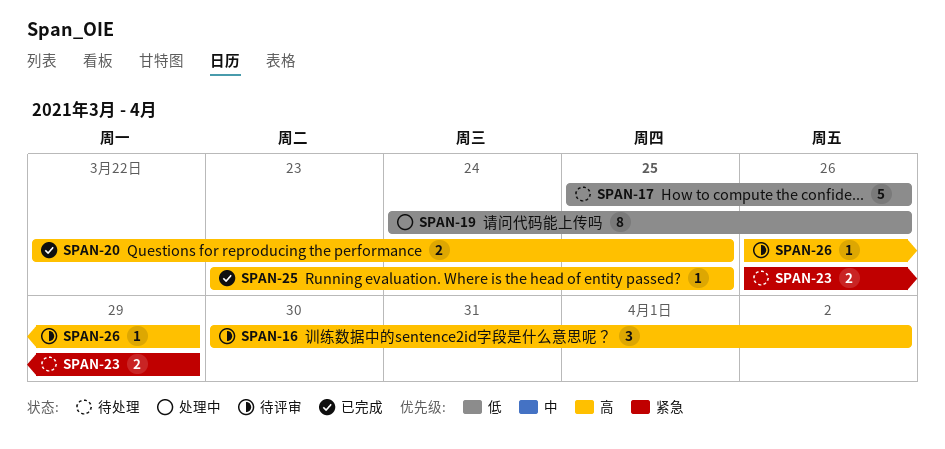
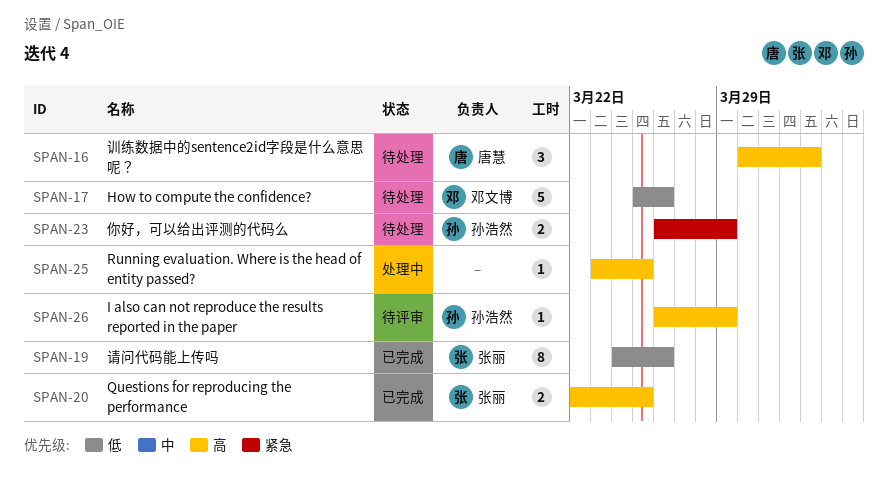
SPAN-16, status: 待评审 -> 待处理
SPAN-19, status: 处理中 -> 已完成
SPAN-25, status: 已完成 -> 处理中

